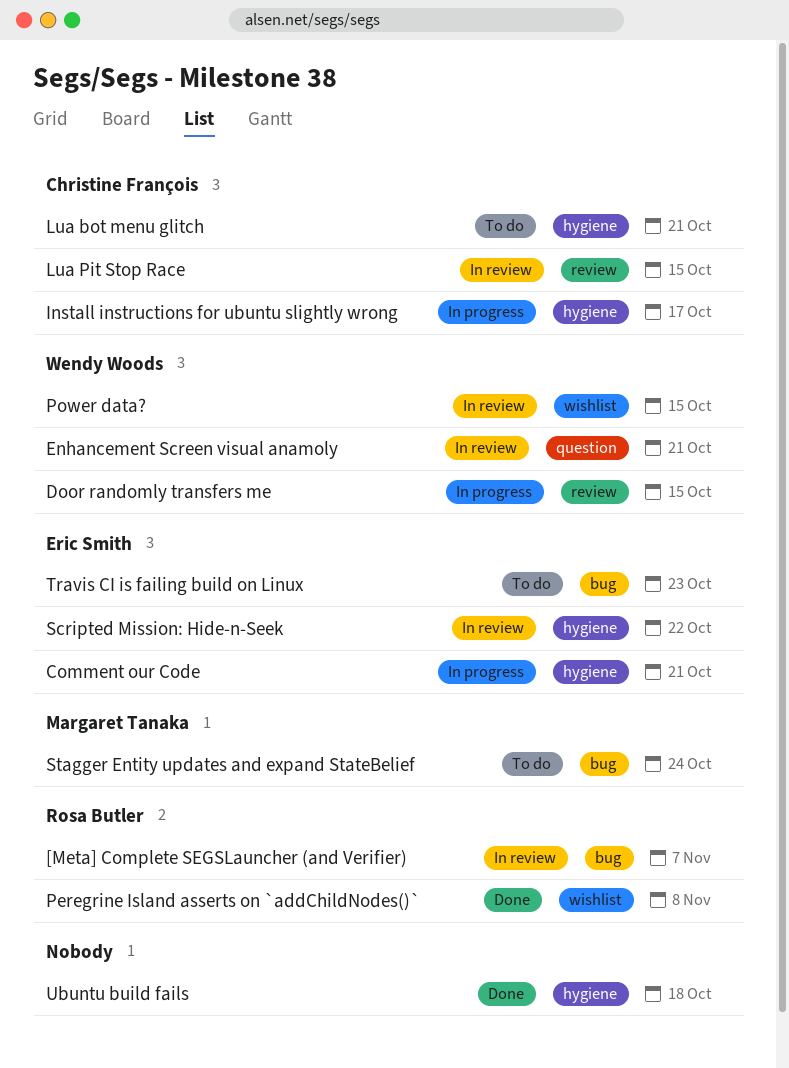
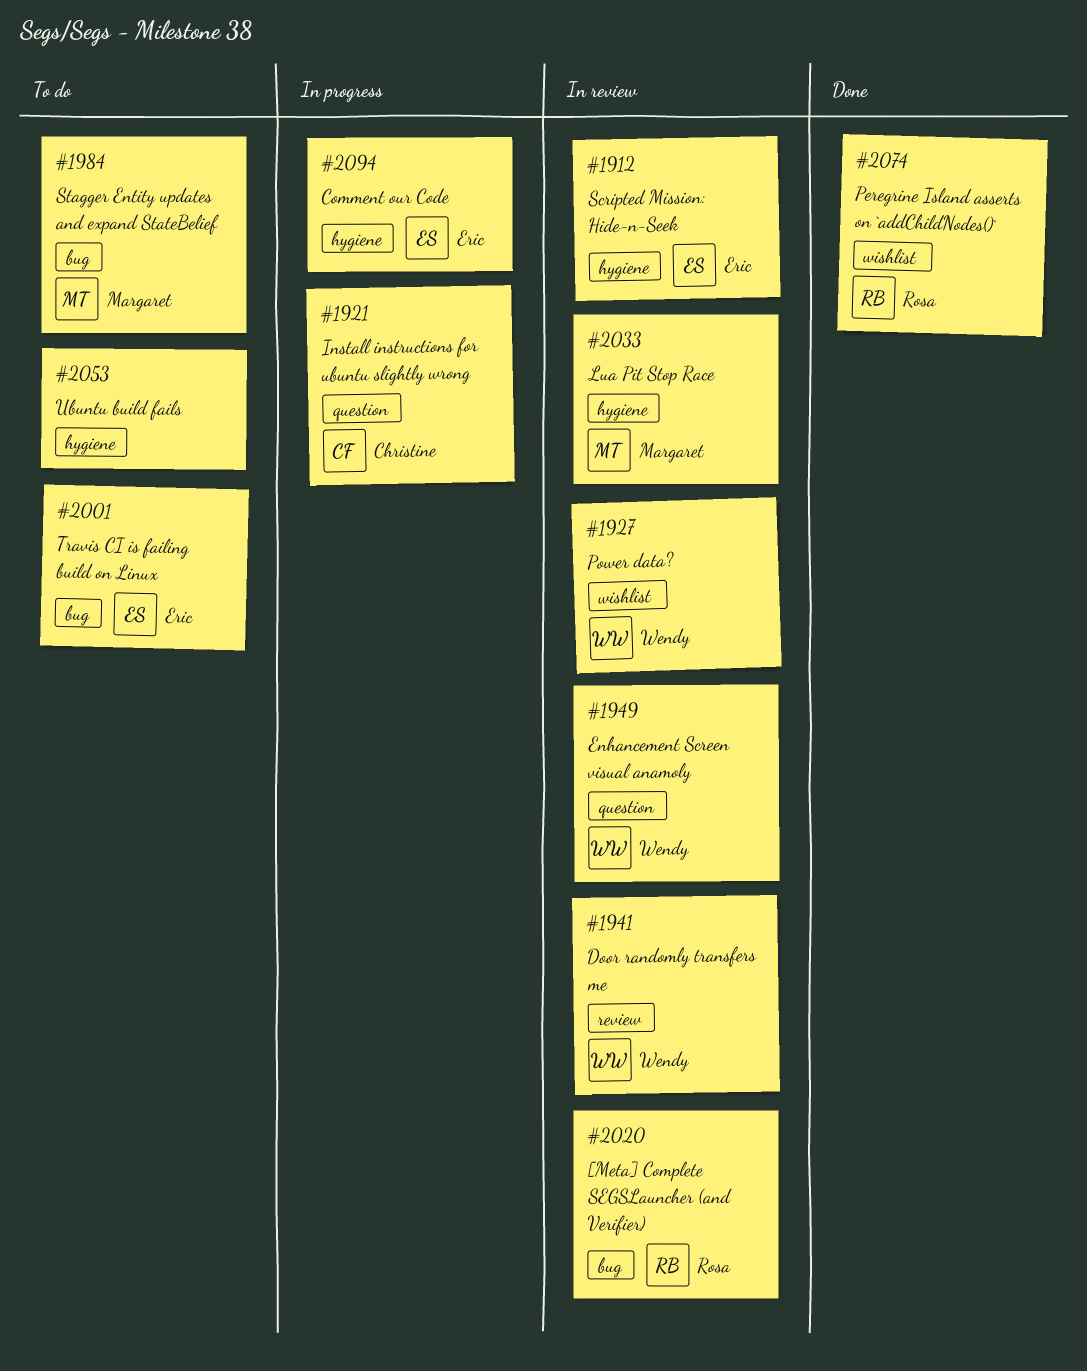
Door randomly transfers me, status: In progress -> In review
Install instructions for ubuntu slightly wrong, label: hygiene -> question
Lua bot menu glitch: present -> none
Lua Pit Stop Race, owner: Christine François -> Margaret Tanaka
Lua Pit Stop Race, label: review -> hygiene
Ubuntu build fails, status: Done -> To do

